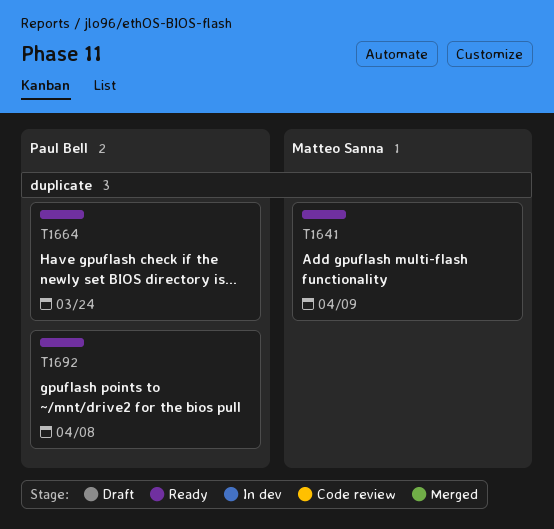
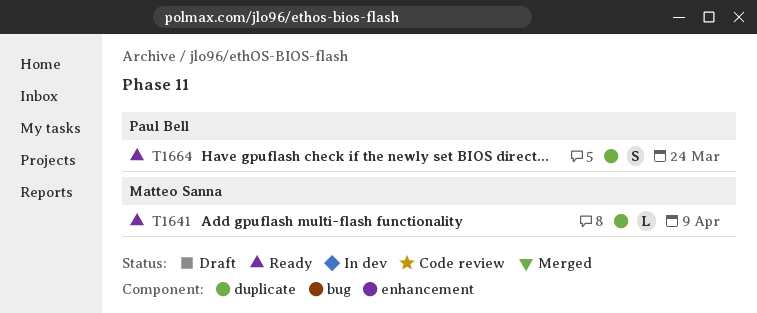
T1692: present -> none

